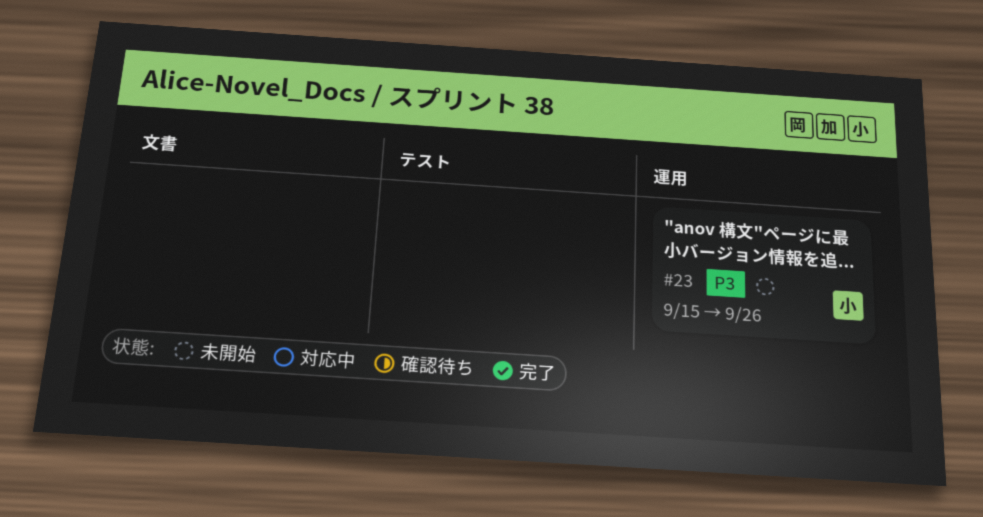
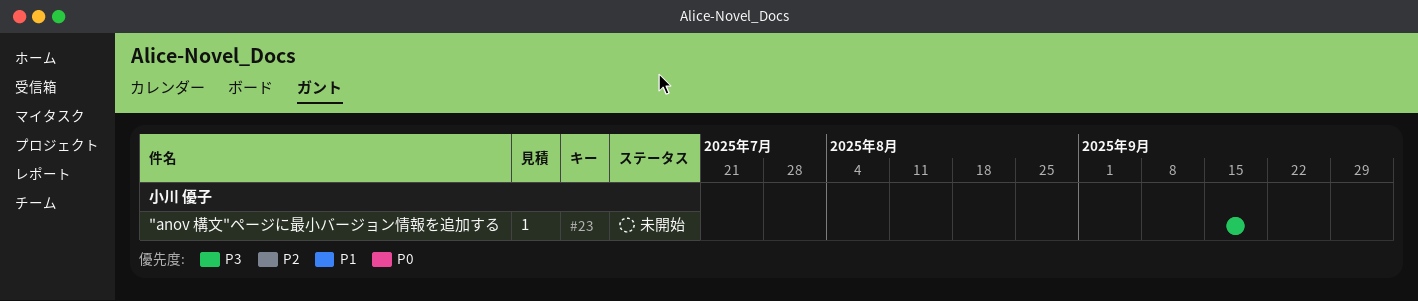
#23, due: Sep 26 -> Sep 19

